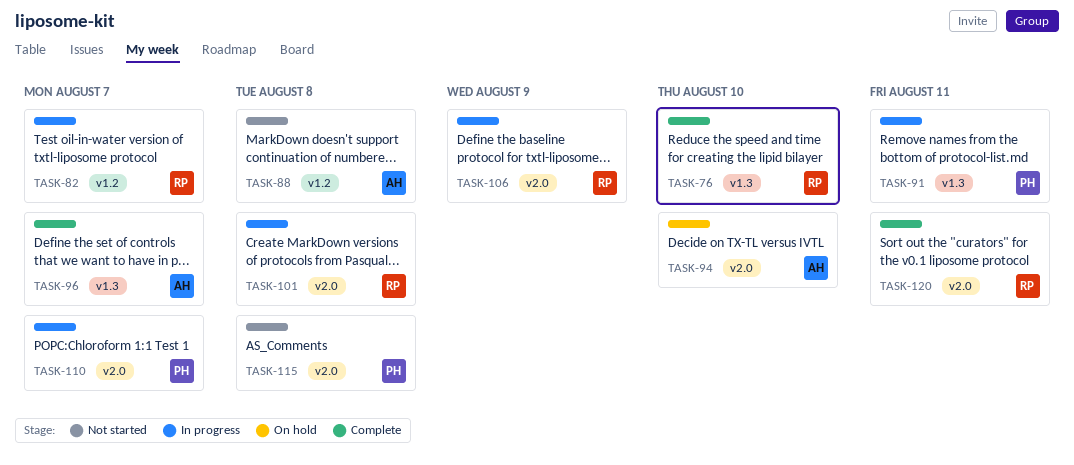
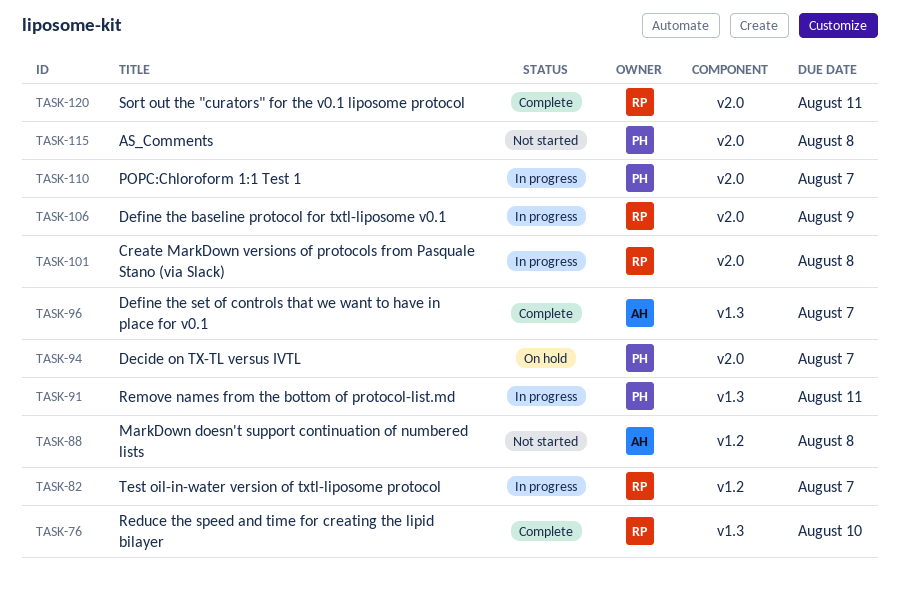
TASK-94, owner: AH -> PH
TASK-94, due: Aug 10 -> Aug 7

